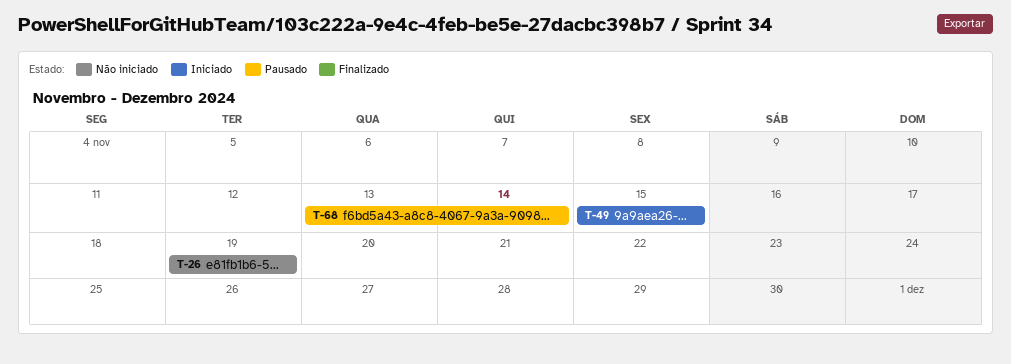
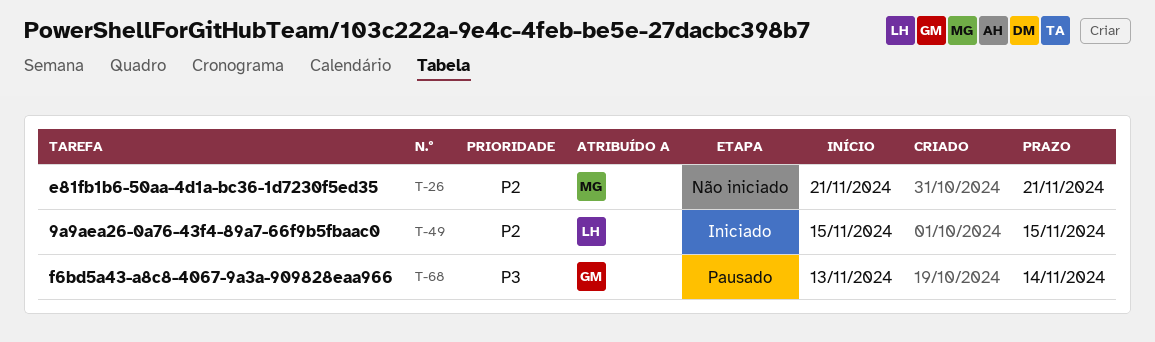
T-26, start: Nov 19 -> Nov 21
T-26, due: Nov 19 -> Nov 21

